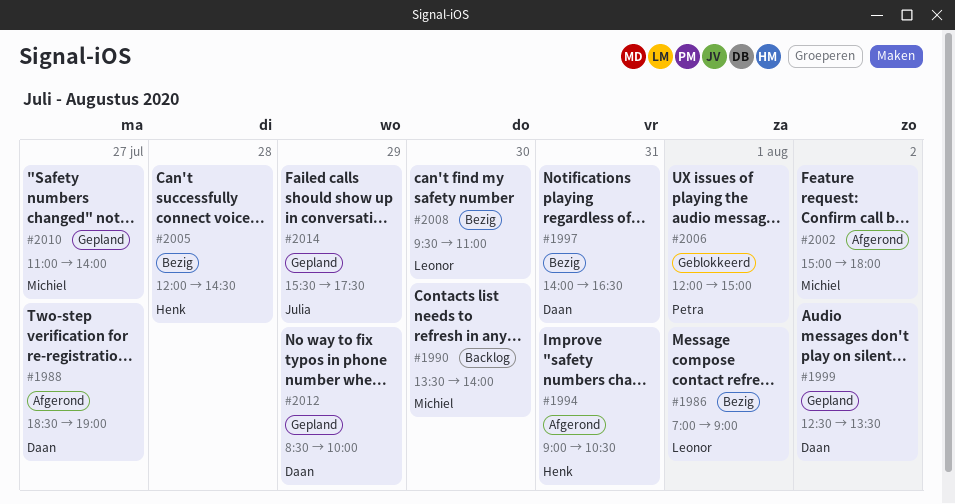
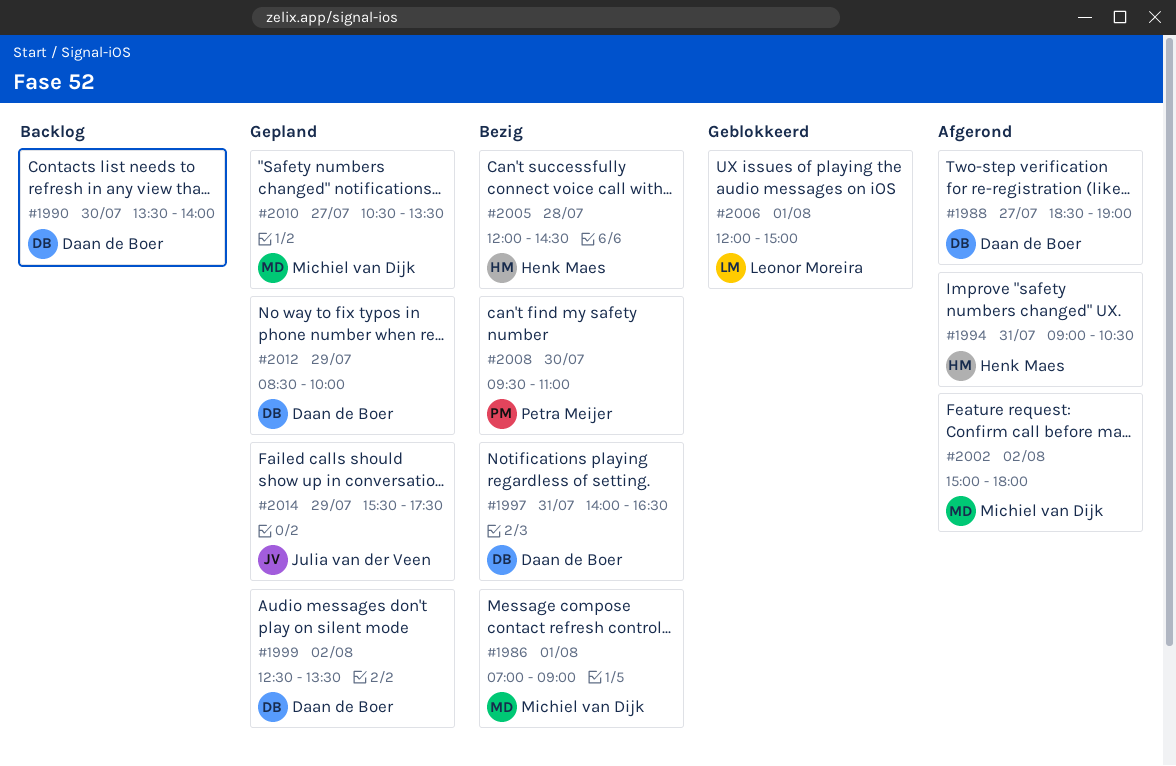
#1986, owner: Leonor Moreira -> Michiel van Dijk
#1990, owner: Michiel van Dijk -> Daan de Boer
#2006, owner: Petra Meijer -> Leonor Moreira
#2008, owner: Leonor Moreira -> Petra Meijer
#2010, begins: 11:00 -> 10:30
#2010, ends: 14:00 -> 13:30

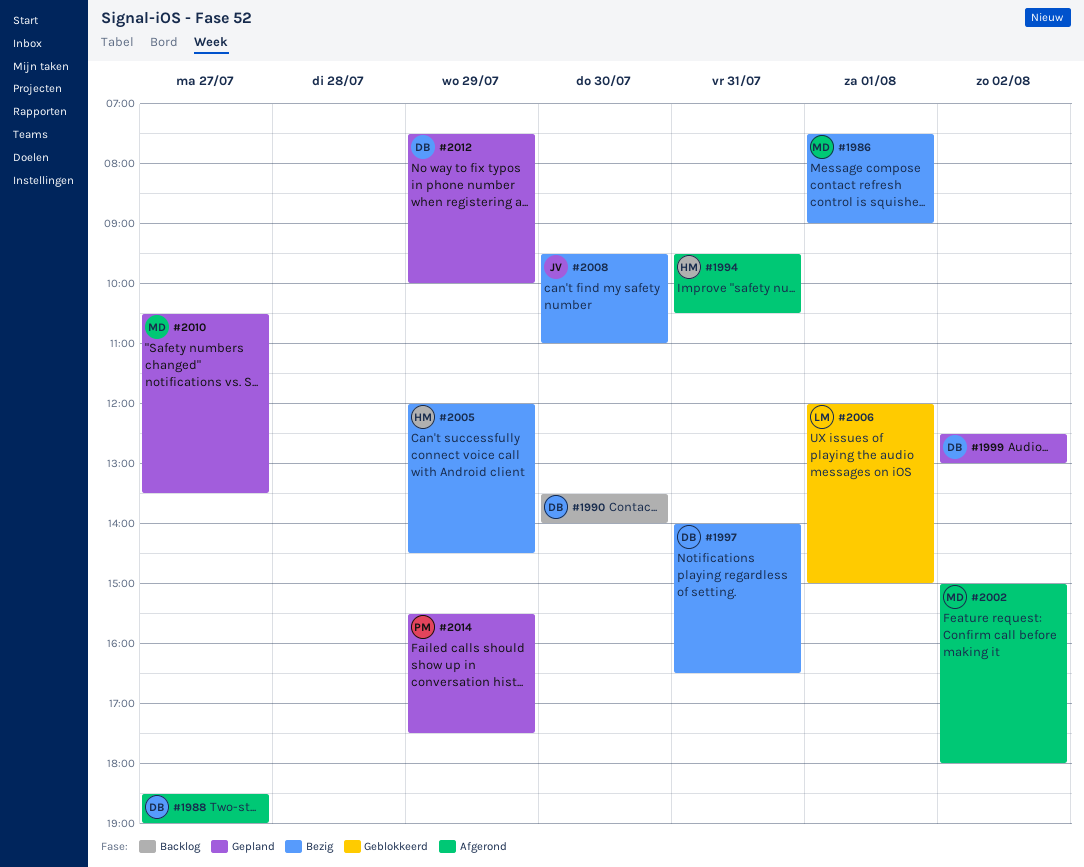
#1986, begins: 07:00 -> 07:30
#1994, begins: 09:00 -> 09:30
#1999, ends: 13:30 -> 13:00
#2005, day: Jul 28 -> Jul 29
#2008, owner: Petra Meijer -> Julia van der Veen
#2012, begins: 08:30 -> 07:30
#2014, owner: Julia van der Veen -> Petra Meijer

